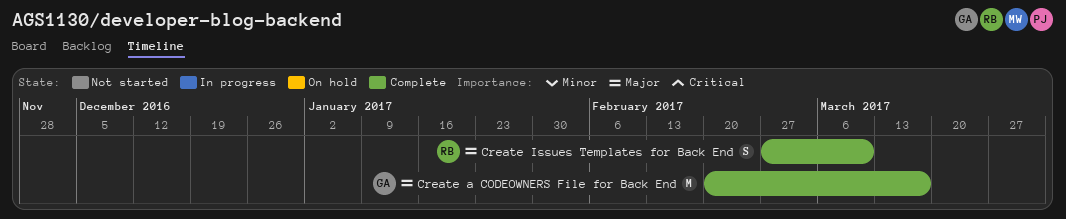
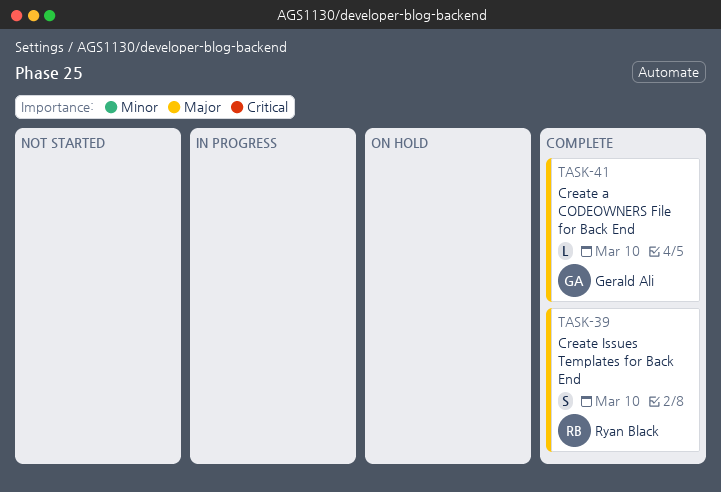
Create a CODEOWNERS File for Back End, estimate: M -> L
Create a CODEOWNERS File for Back End, due: Mar 17 -> Mar 10

